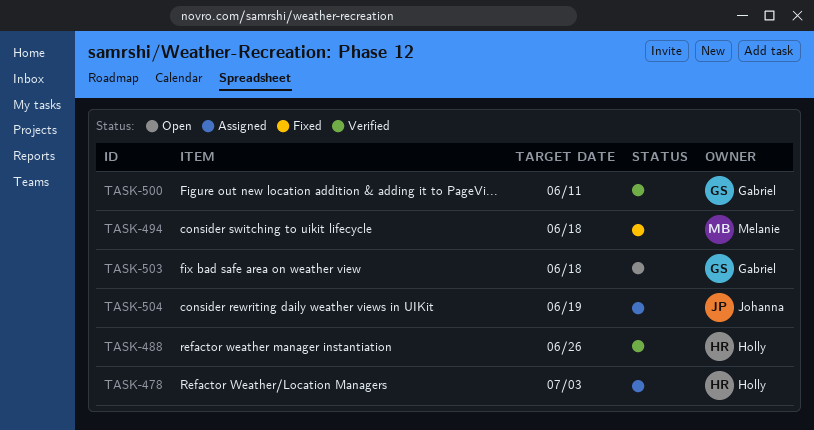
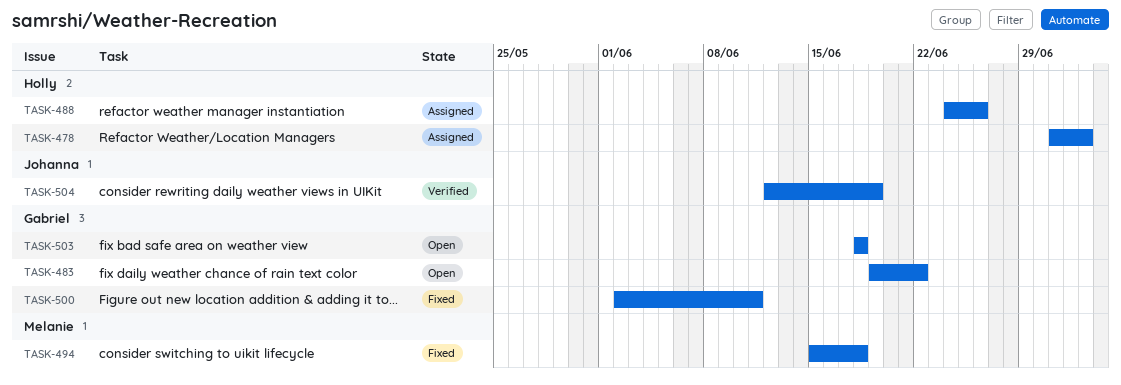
TASK-483: none -> present
TASK-488, status: Verified -> Assigned
TASK-500, status: Verified -> Fixed
TASK-504, status: Assigned -> Verified

